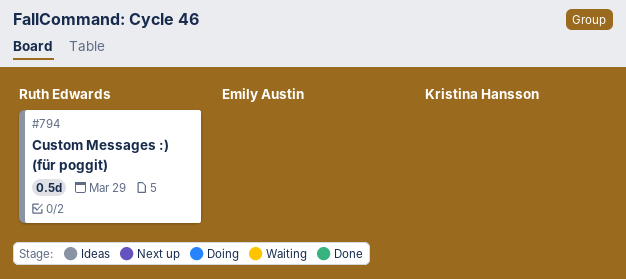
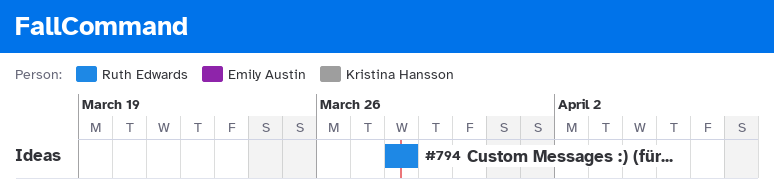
#794, due: Mar 29 -> Mar 28

